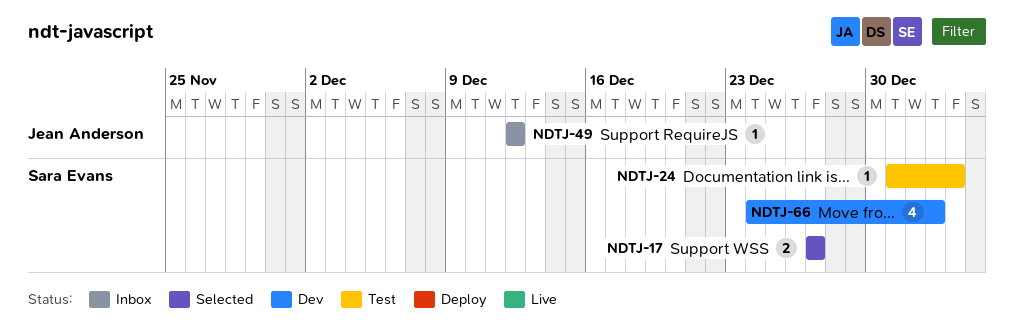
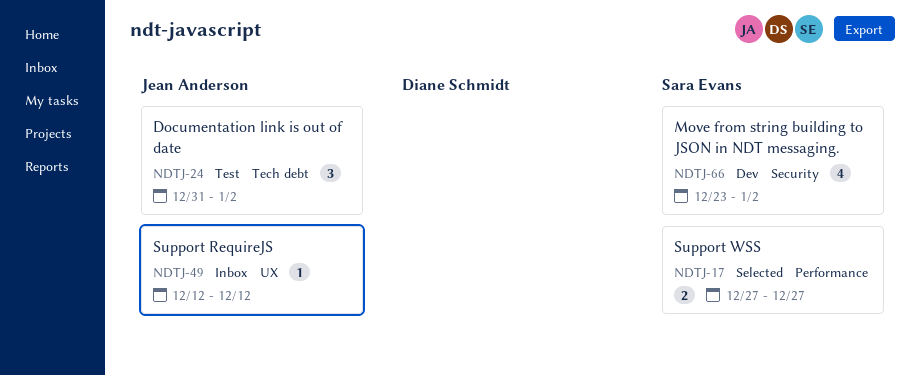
NDTJ-24, owner: Sara Evans -> Jean Anderson
NDTJ-24, estimate: 1 -> 3
NDTJ-24, due: Jan 3 -> Jan 2
NDTJ-66, start: Dec 24 -> Dec 23

